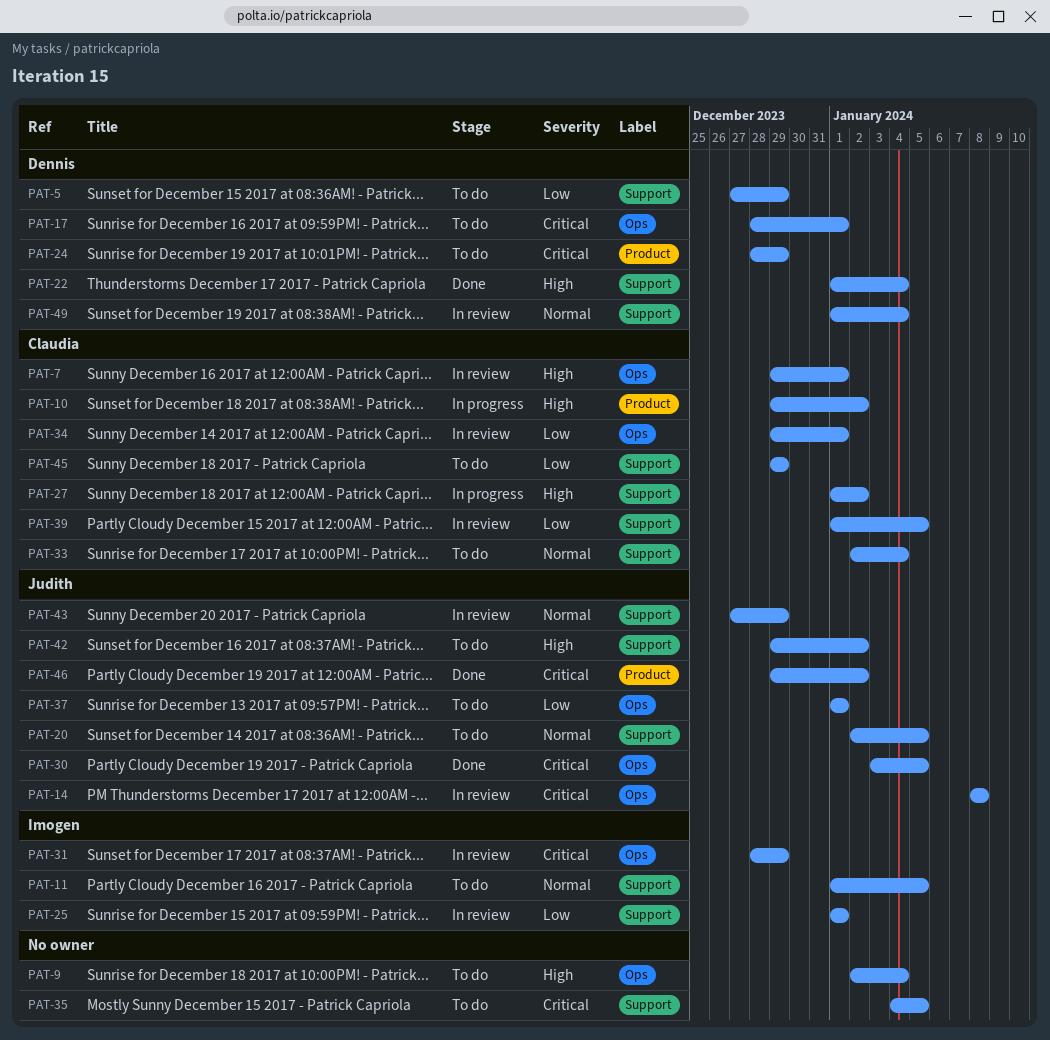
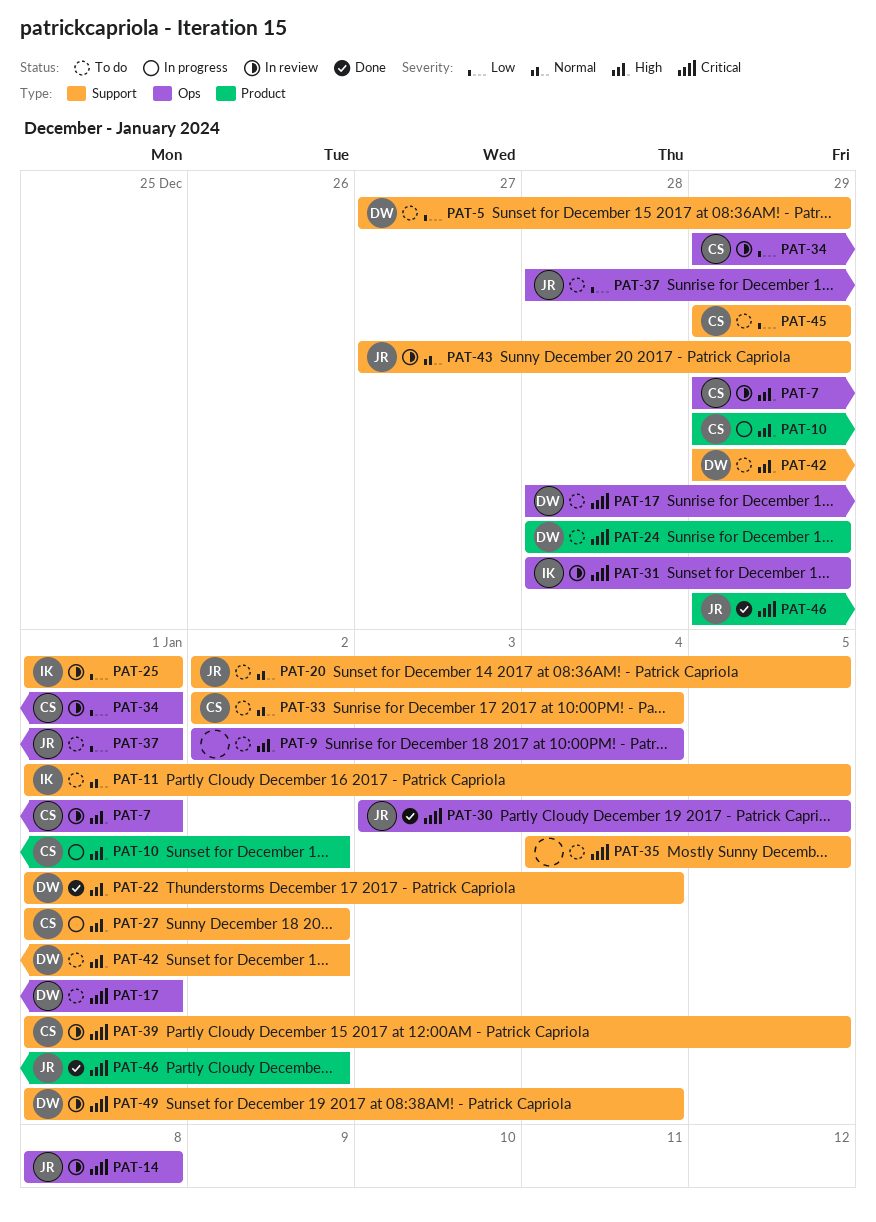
PAT-37, start: Jan 1 -> Dec 28
PAT-39, priority: Low -> Critical
PAT-42, owner: Judith -> Dennis
PAT-49, priority: Normal -> Critical

